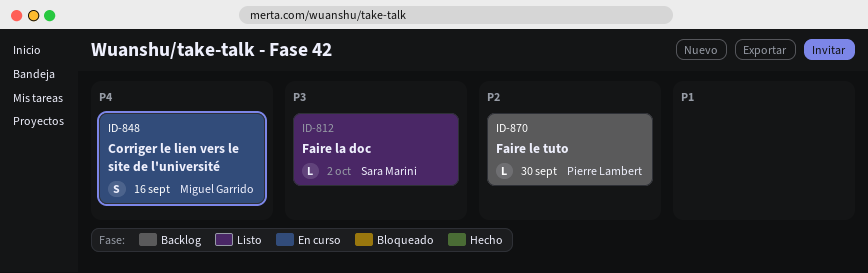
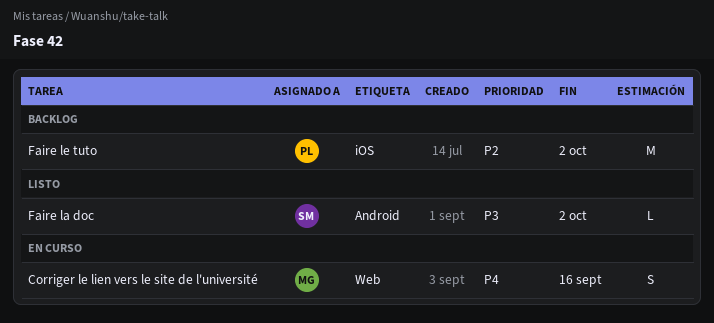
Faire le tuto, estimate: L -> M
Faire le tuto, due: Sep 30 -> Oct 2

